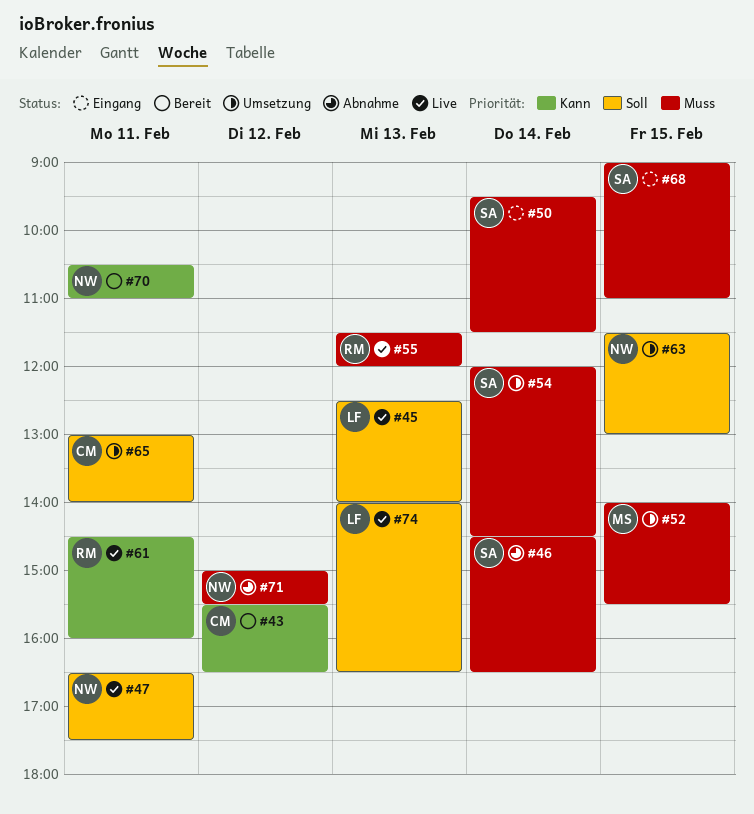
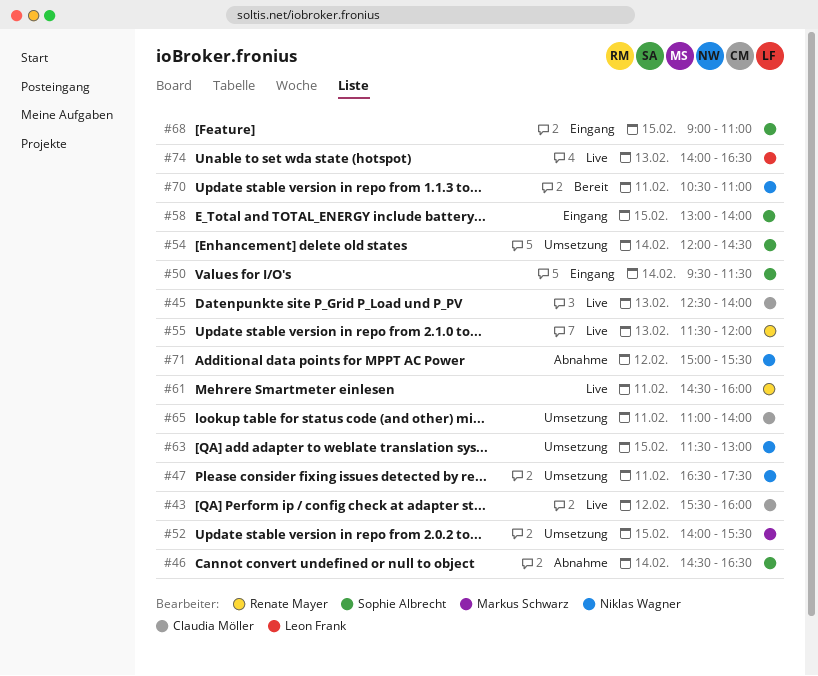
#43, status: Bereit -> Live
#43, ends: 16:30 -> 16:00
#45, owner: Leon Frank -> Claudia Möller
#47, status: Live -> Umsetzung
#58: none -> present
#65, begins: 13:00 -> 11:00

